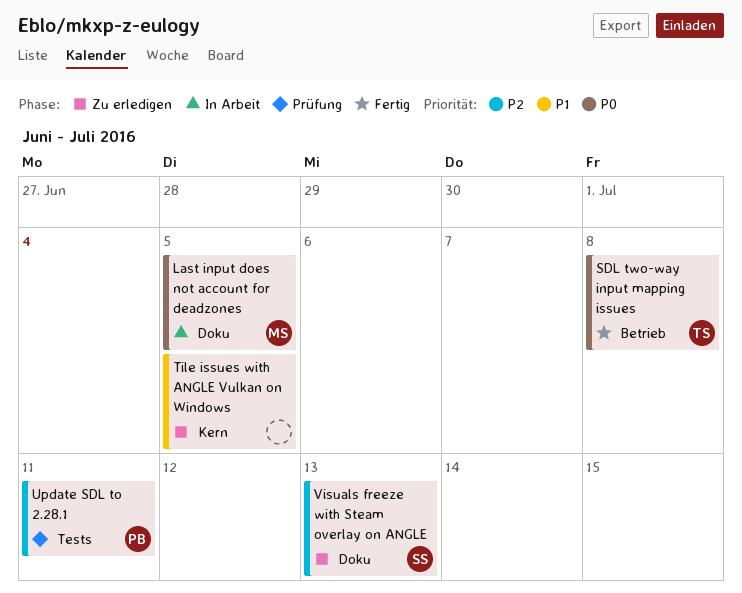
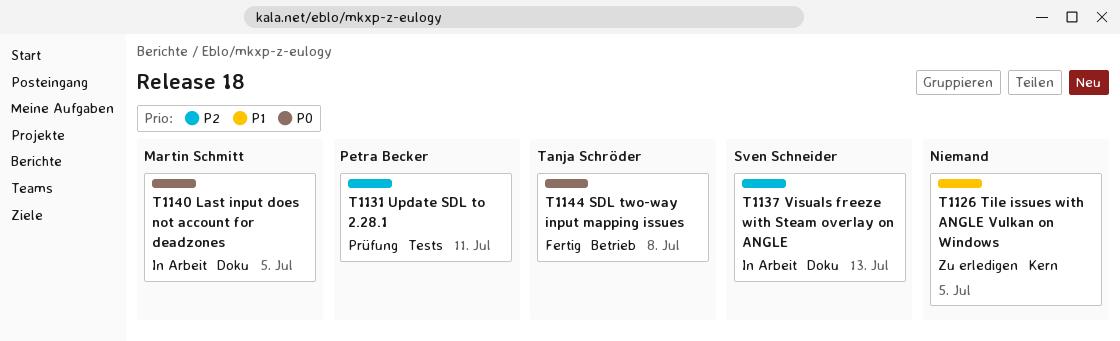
Visuals freeze with Steam overlay on ANGLE, status: Zu erledigen -> In Arbeit

